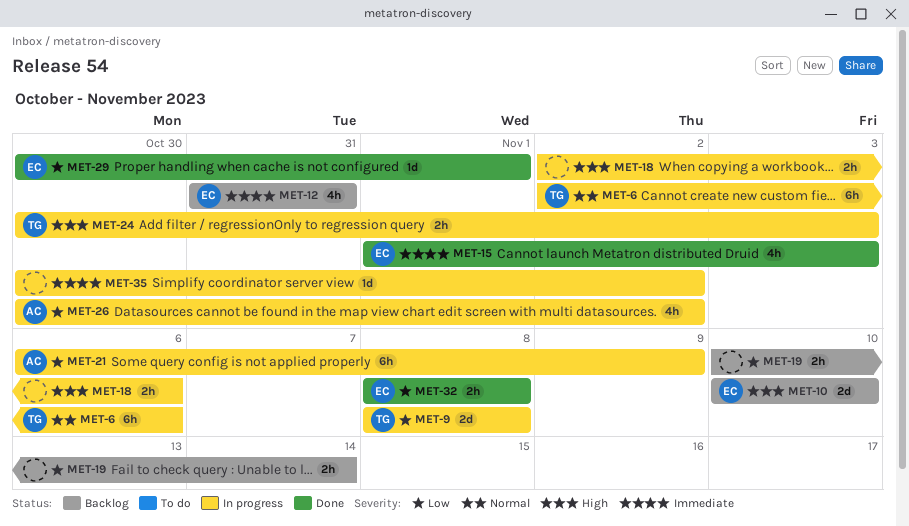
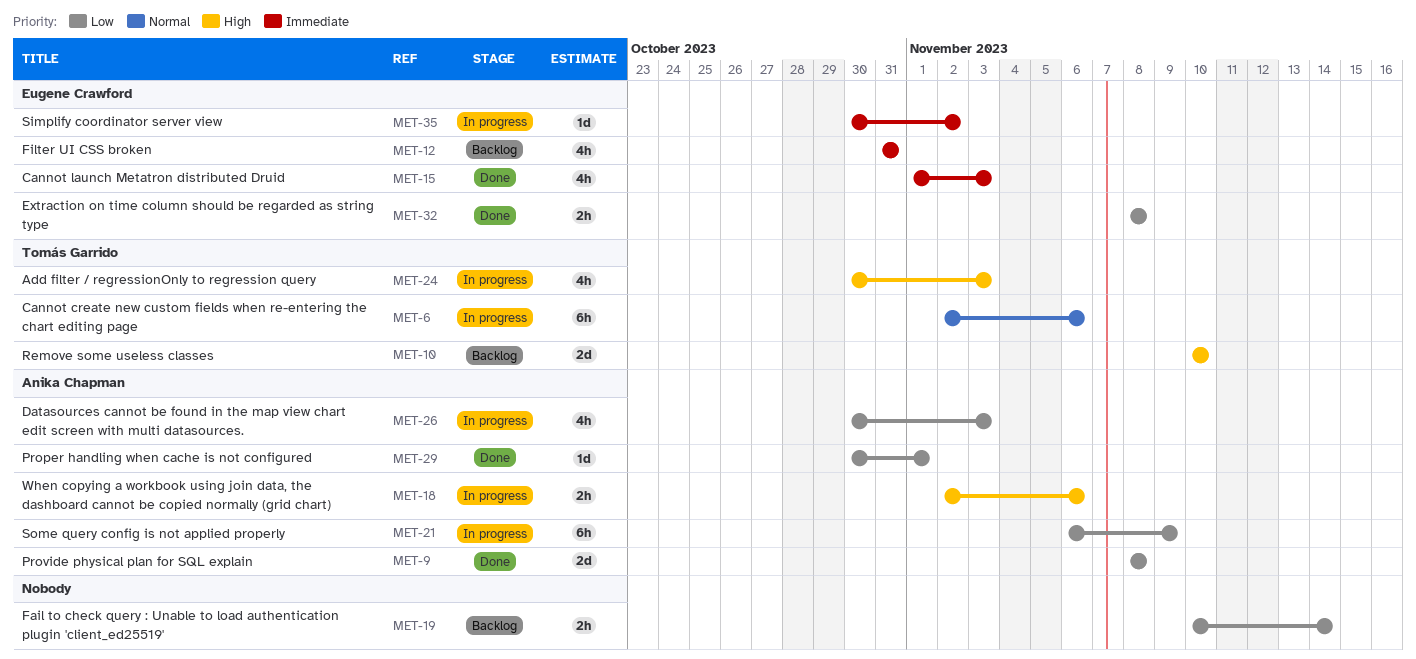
MET-9, status: In progress -> Done
MET-9, owner: Tomás Garrido -> Anika Chapman
MET-10, owner: Eugene Crawford -> Tomás Garrido
MET-18, owner: none -> Anika Chapman
MET-24, estimate: 2h -> 4h
MET-26, due: Nov 2 -> Nov 3
MET-29, owner: Eugene Crawford -> Anika Chapman
MET-35, owner: none -> Eugene Crawford

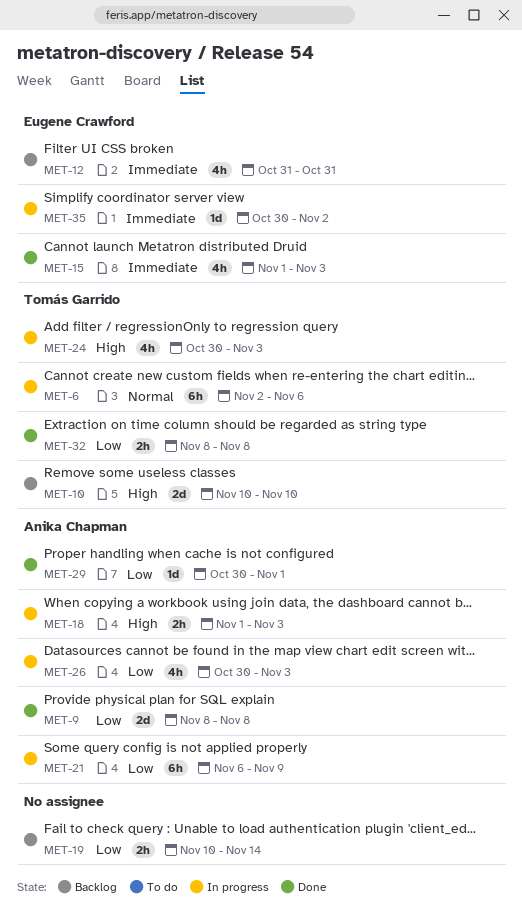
MET-18, start: Nov 2 -> Nov 1
MET-18, due: Nov 6 -> Nov 3
MET-32, owner: Eugene Crawford -> Tomás Garrido

